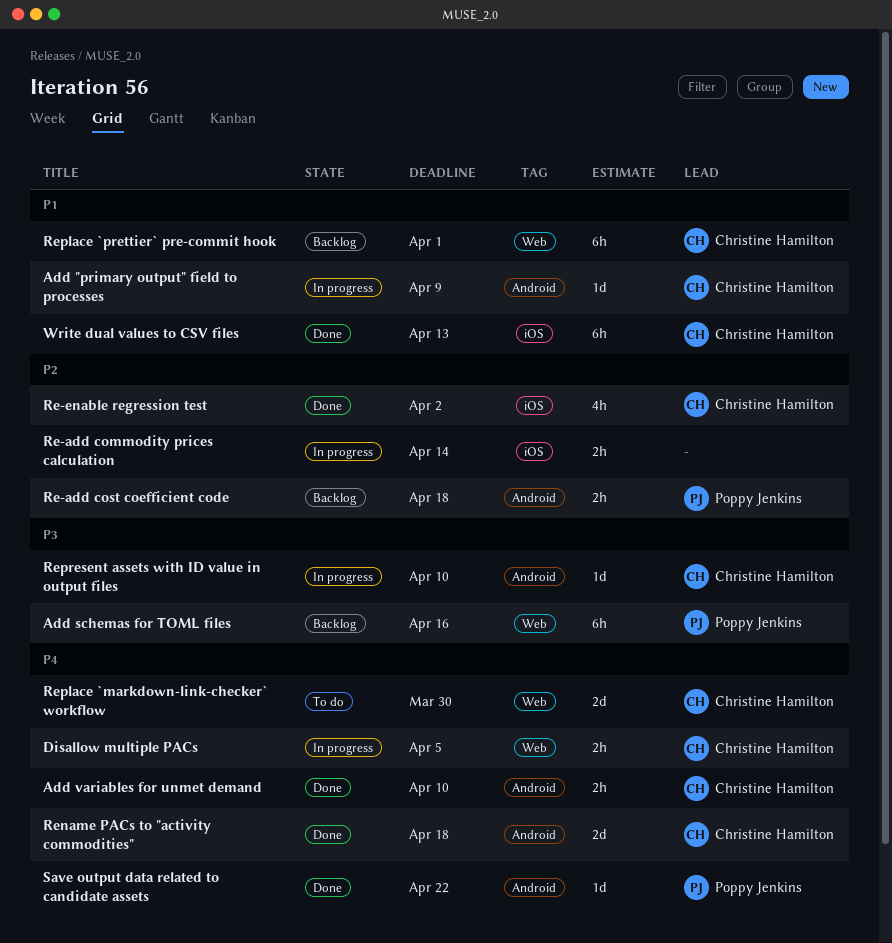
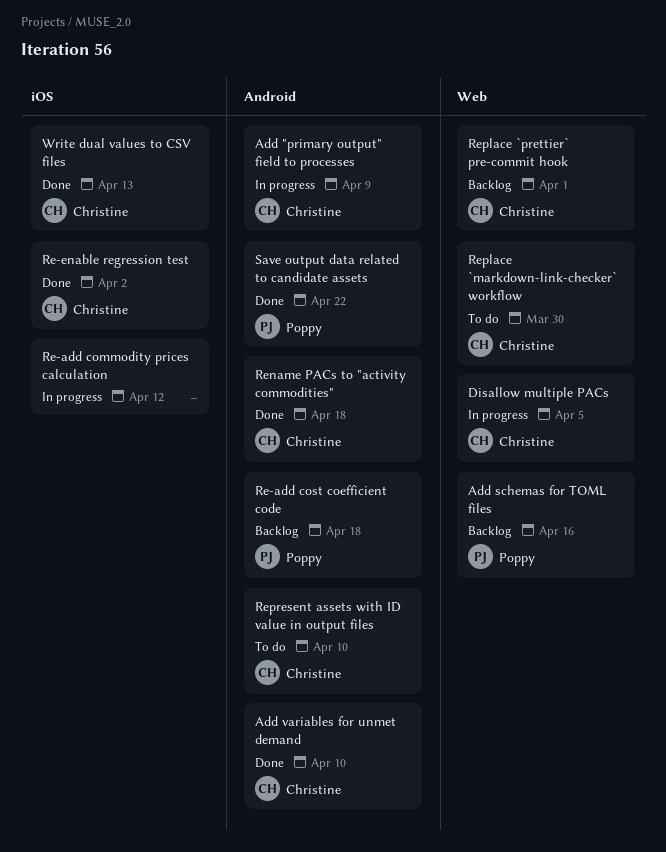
Re-add commodity prices calculation, due: Apr 14 -> Apr 12
Represent assets with ID value in output files, status: In progress -> To do

